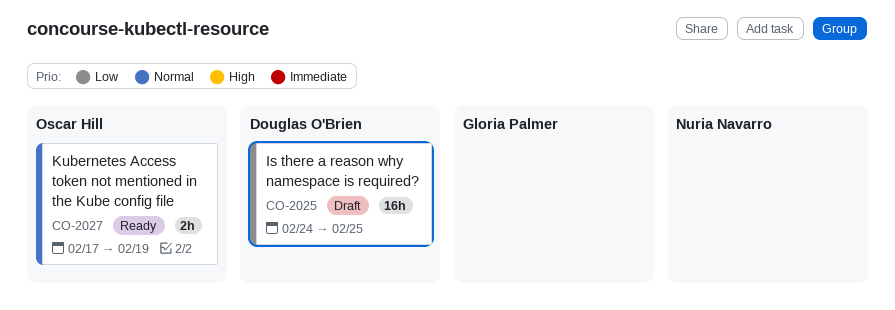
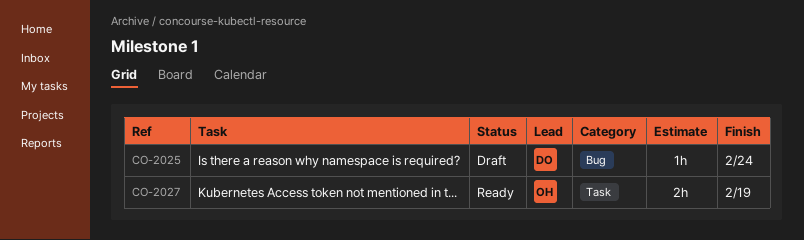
CO-2025, estimate: 16h -> 1h
CO-2025, due: Feb 25 -> Feb 24

